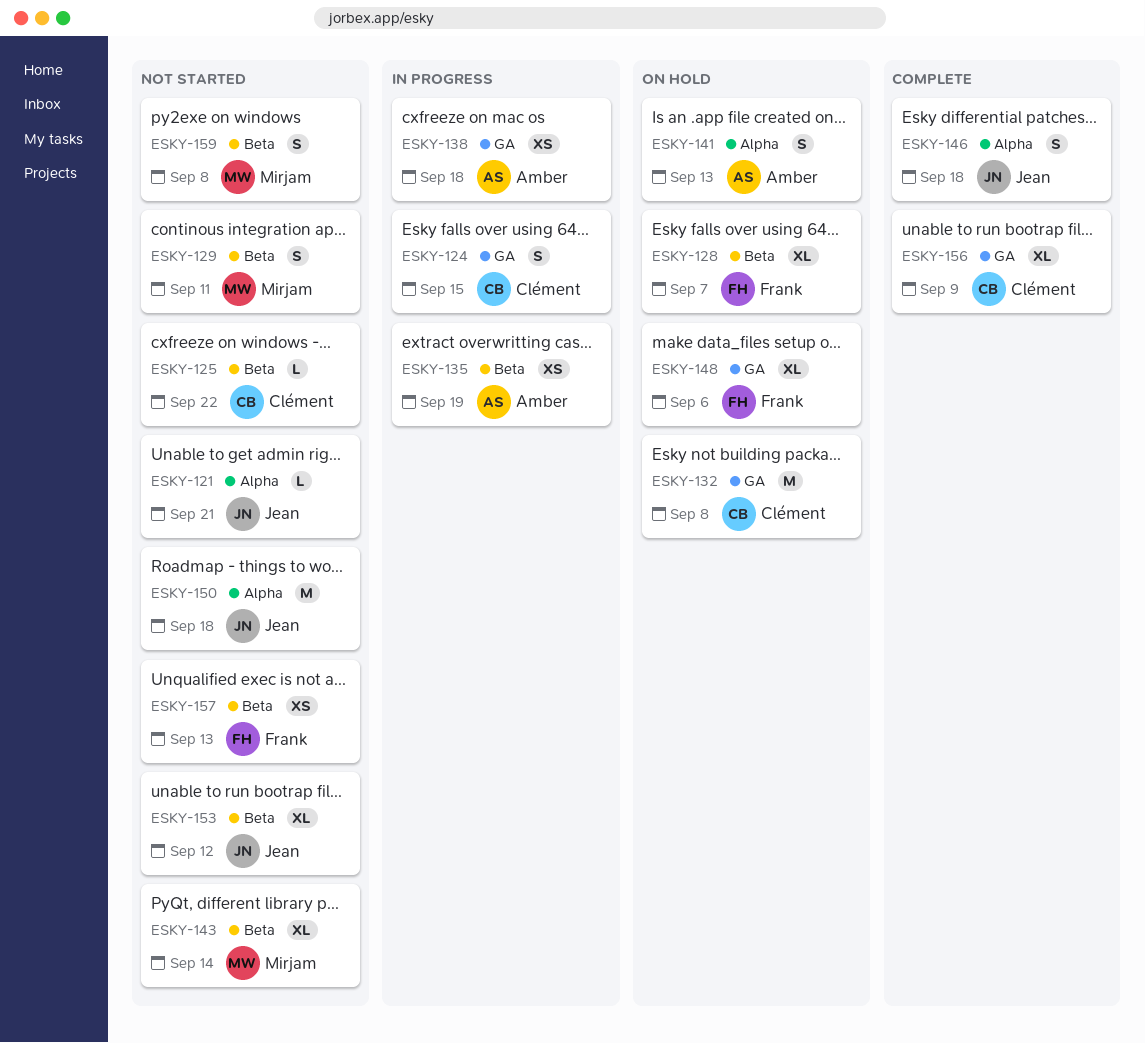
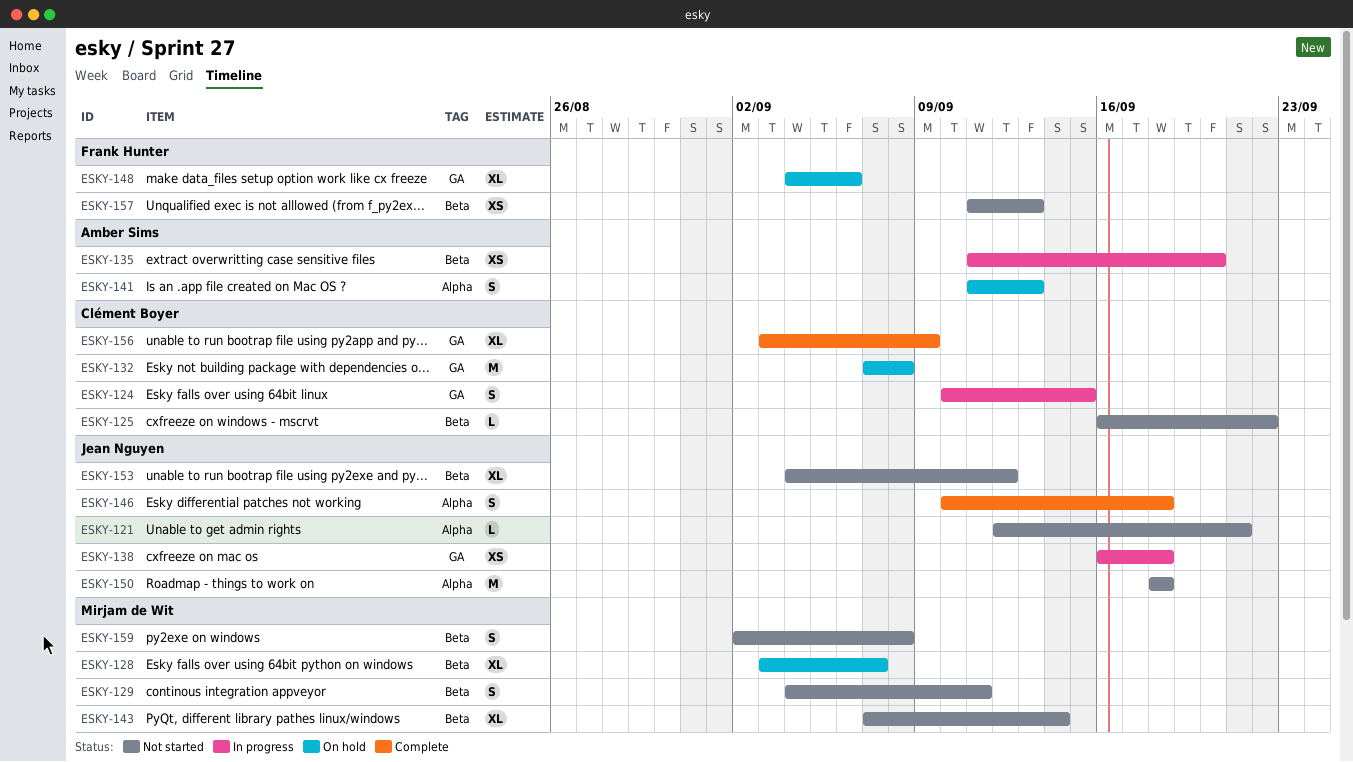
ESKY-128, owner: Frank Hunter -> Mirjam de Wit
ESKY-135, due: Sep 19 -> Sep 20
ESKY-138, owner: Amber Sims -> Jean Nguyen

